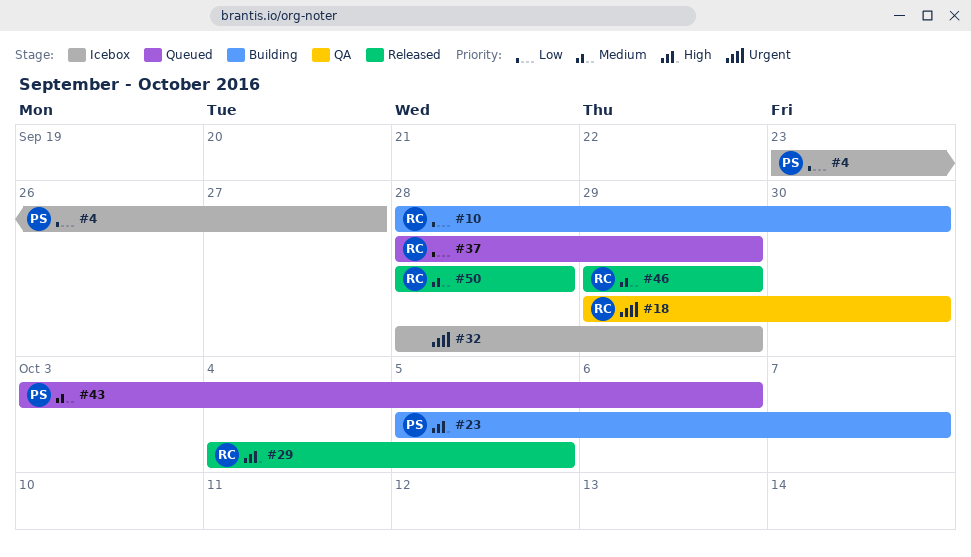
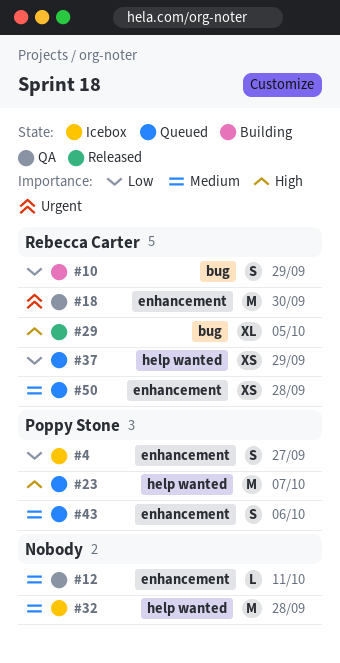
#10, due: Sep 30 -> Sep 29
#12: none -> present
#23, status: Building -> Queued
#32, priority: Urgent -> Medium
#32, due: Sep 29 -> Sep 28
#46: present -> none
#50, status: Released -> Queued

